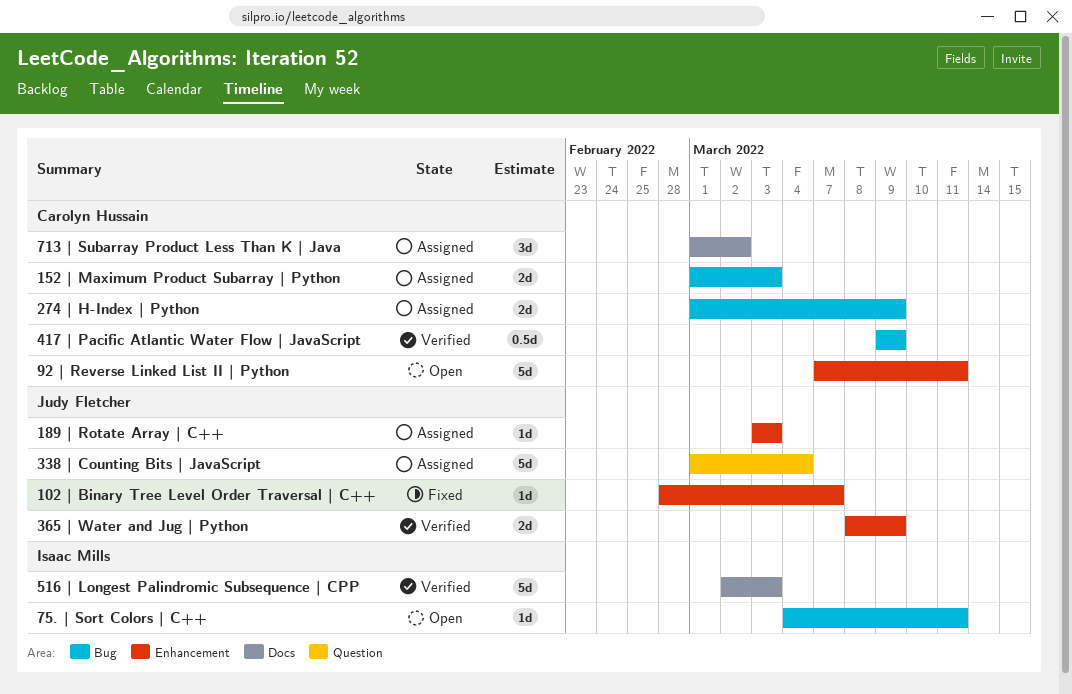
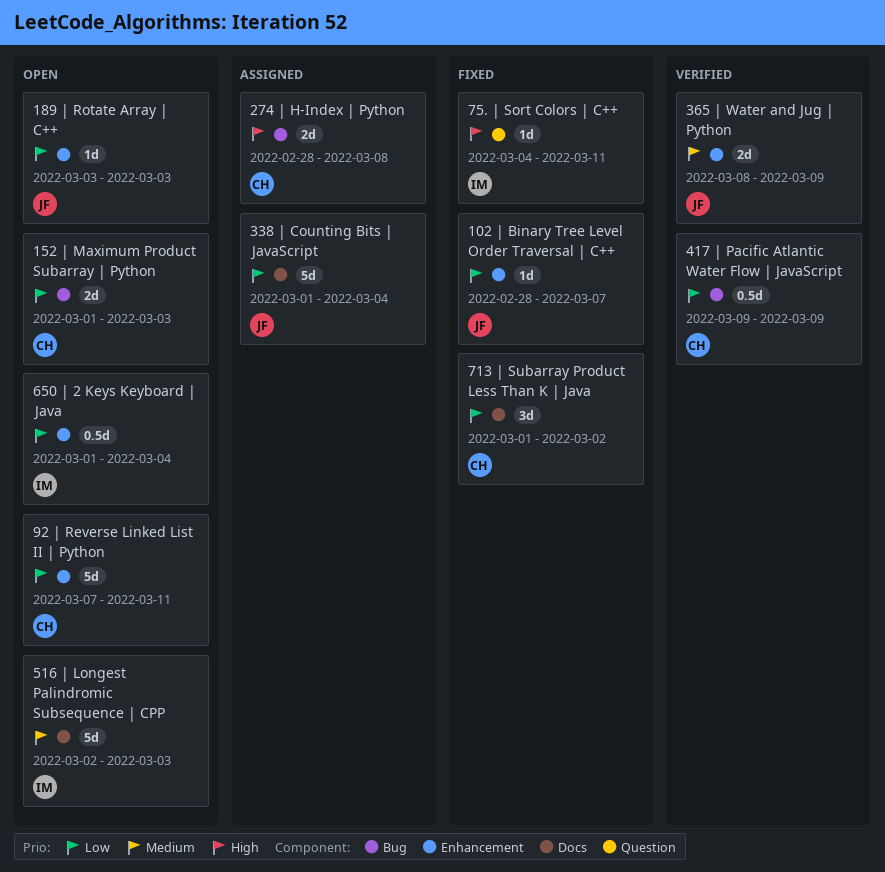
152 | Maximum Product Subarray | Python, status: Assigned -> Open
189 | Rotate Array | C++, status: Assigned -> Open
274 | H-Index | Python, start: Mar 1 -> Feb 28
274 | H-Index | Python, due: Mar 9 -> Mar 8
338 | Counting Bits | JavaScript, label: Question -> Docs
516 | Longest Palindromic Subsequence | CPP, status: Verified -> Open
650 | 2 Keys Keyboard | Java: none -> present
713 | Subarray Product Less Than K | Java, status: Assigned -> Fixed
75. | Sort Colors | C++, status: Open -> Fixed
75. | Sort Colors | C++, label: Bug -> Question

